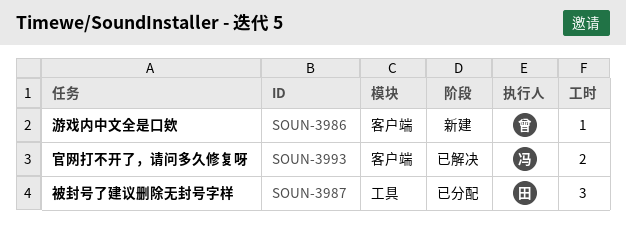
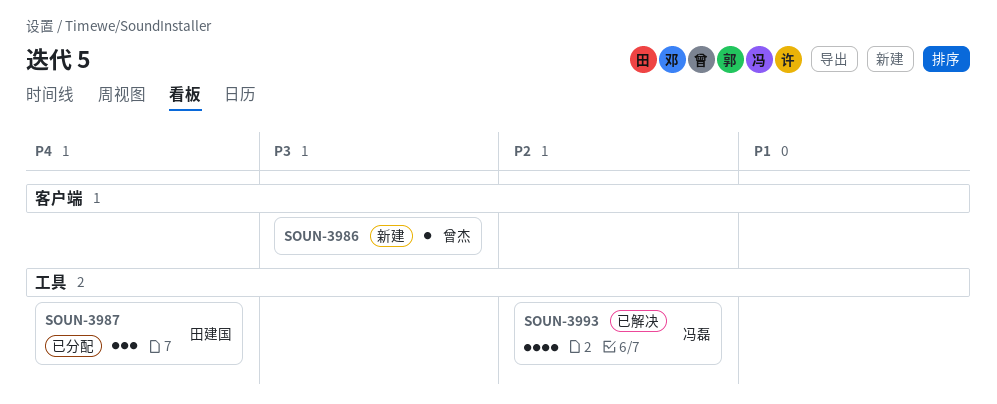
SOUN-3993, label: 客户端 -> 工具
SOUN-3993, estimate: 2 -> 4

